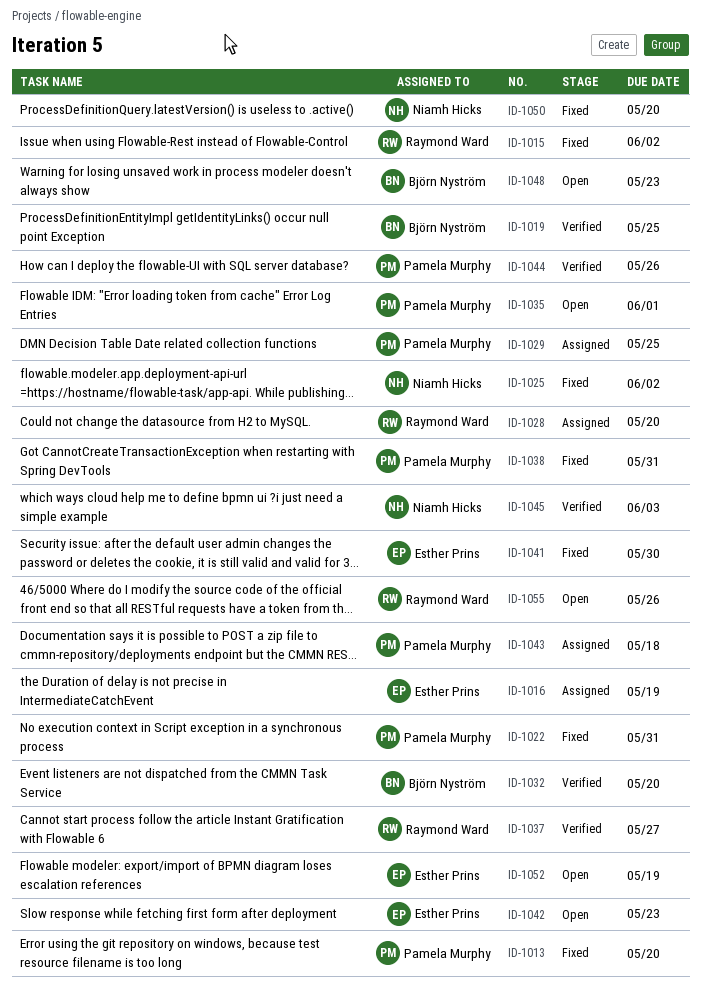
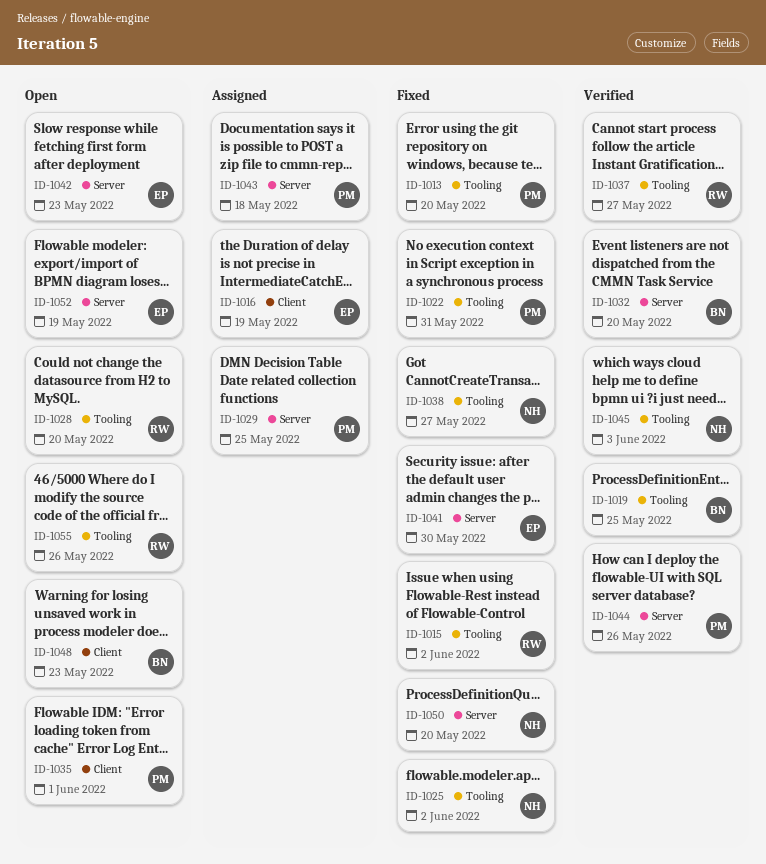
ID-1028, status: Assigned -> Open
ID-1038, owner: Pamela Murphy -> Niamh Hicks
ID-1038, due: May 31 -> May 27

